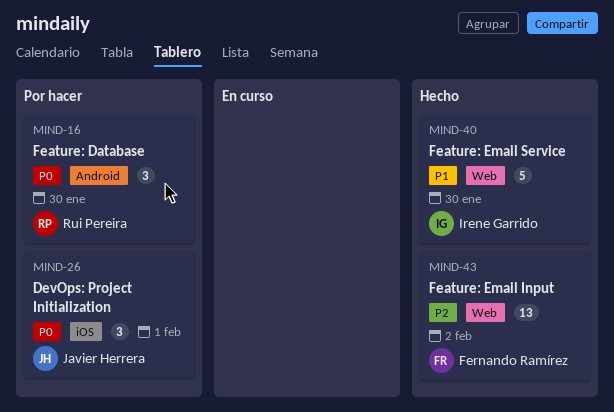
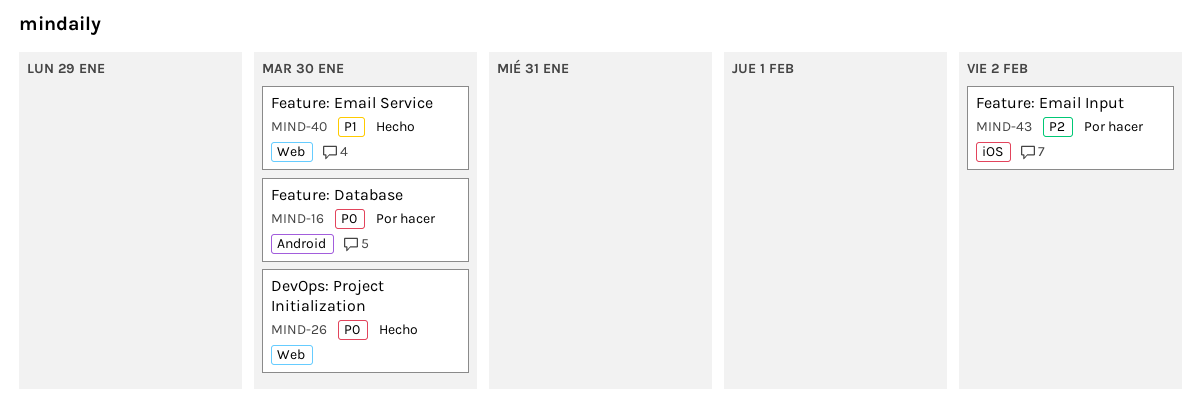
MIND-26, status: Por hacer -> Hecho
MIND-26, label: iOS -> Web
MIND-26, due: Feb 1 -> Jan 30
MIND-43, status: Hecho -> Por hacer
MIND-43, label: Web -> iOS

